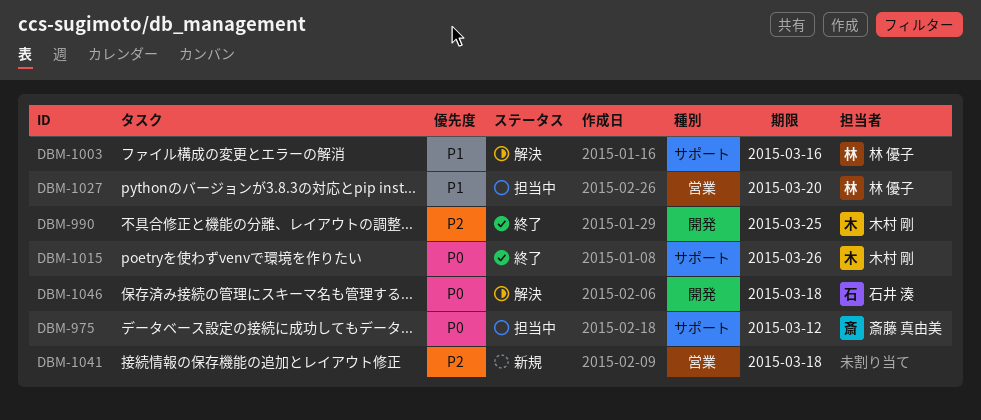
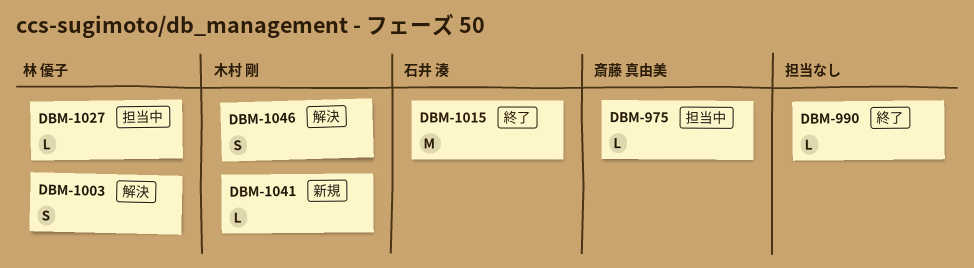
DBM-990, owner: 木村 剛 -> none
DBM-1015, owner: 木村 剛 -> 石井 湊
DBM-1041, owner: none -> 木村 剛
DBM-1046, owner: 石井 湊 -> 木村 剛

